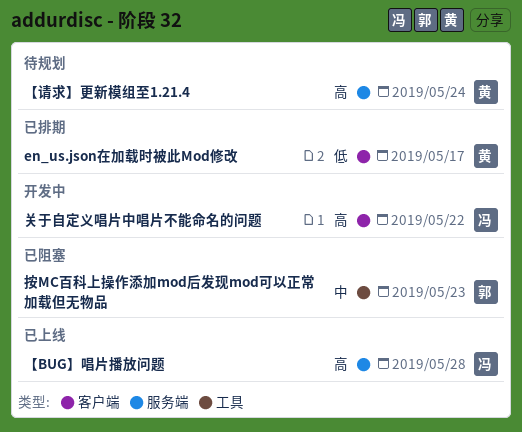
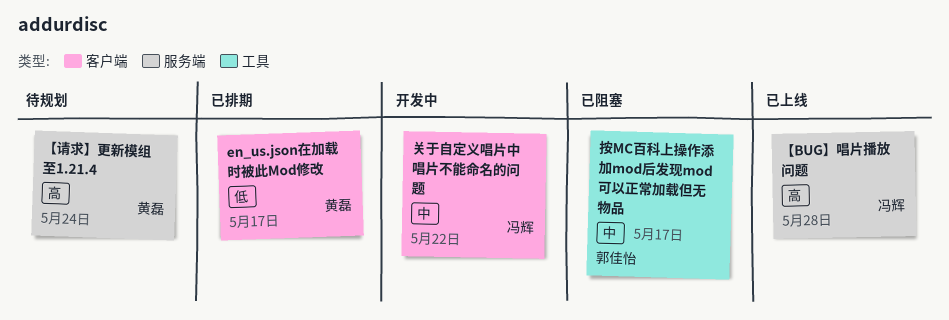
关于自定义唱片中唱片不能命名的问题, priority: 高 -> 中
按MC百科上操作添加mod后发现mod可以正常加载但无物品, due: May 23 -> May 17

